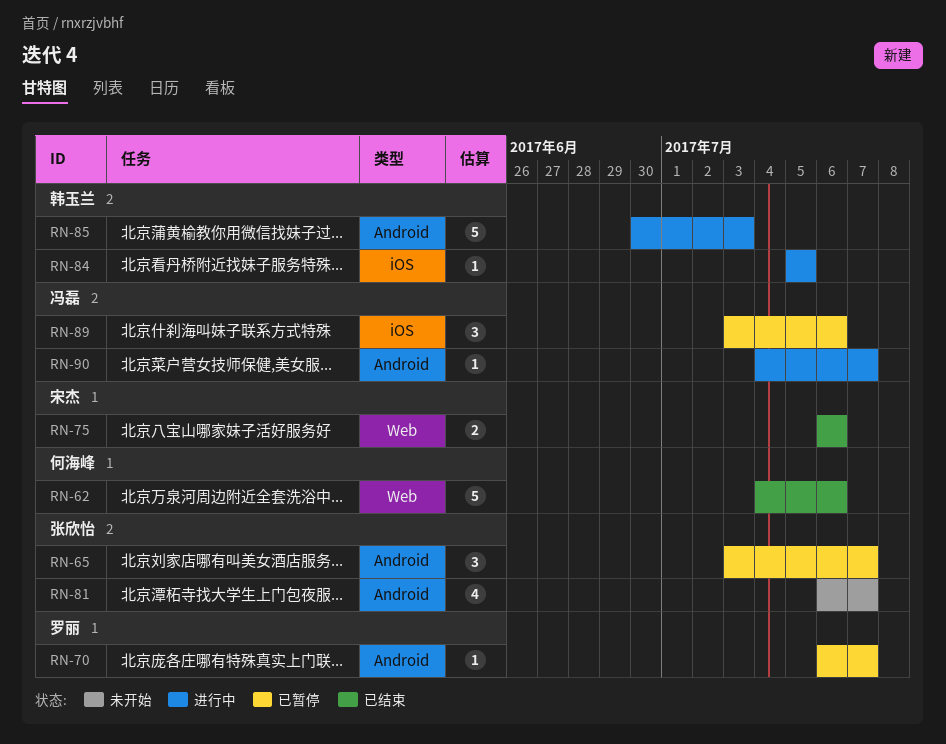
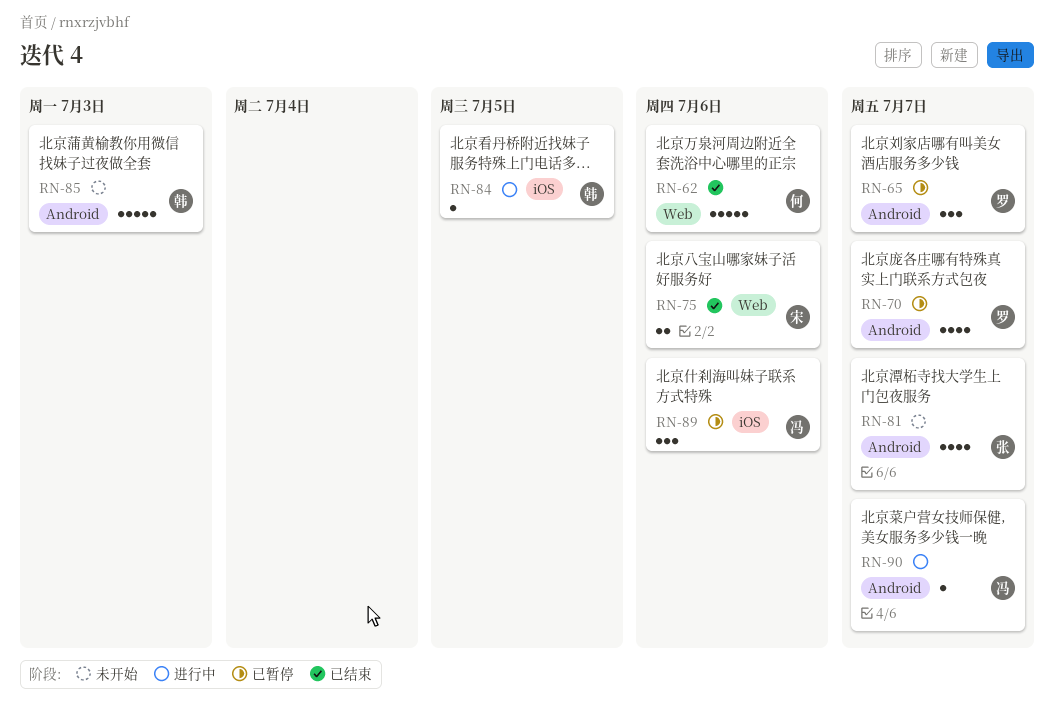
RN-65, owner: 张欣怡 -> 罗丽
RN-70, estimate: 1 -> 4
RN-85, status: 进行中 -> 未开始

